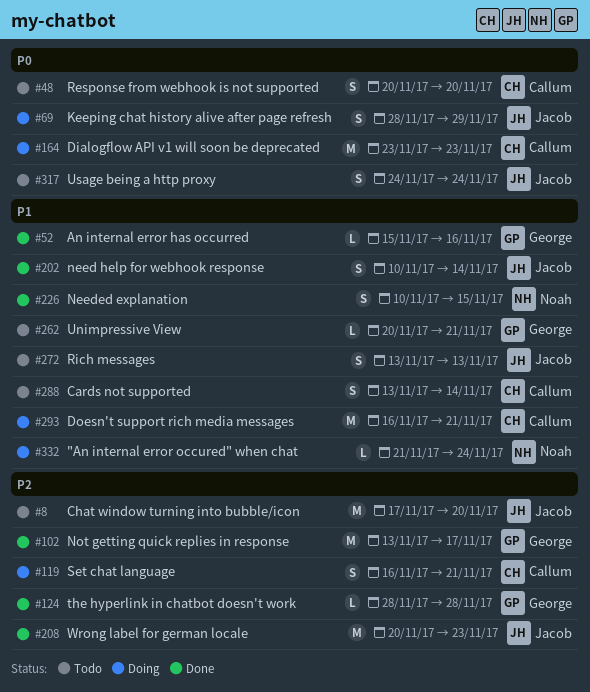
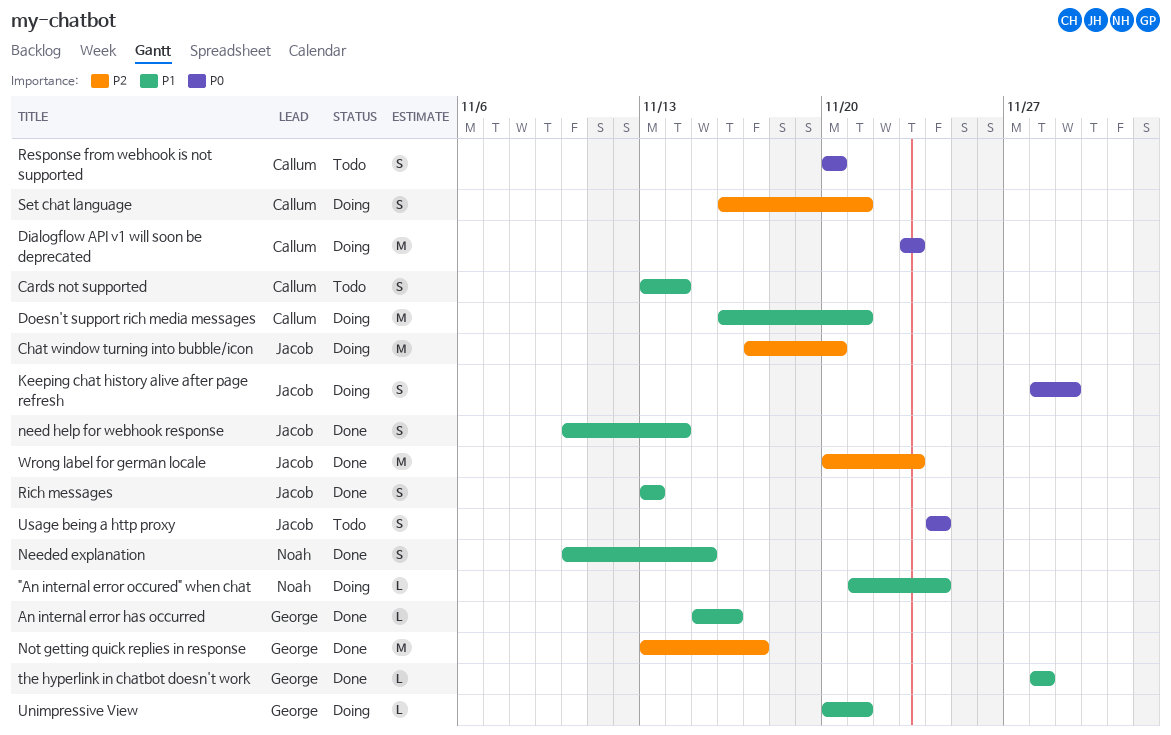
Chat window turning into bubble/icon, status: Todo -> Doing
Rich messages, status: Todo -> Done
the hyperlink in chatbot doesn't work, priority: P2 -> P1
Unimpressive View, status: Todo -> Doing

